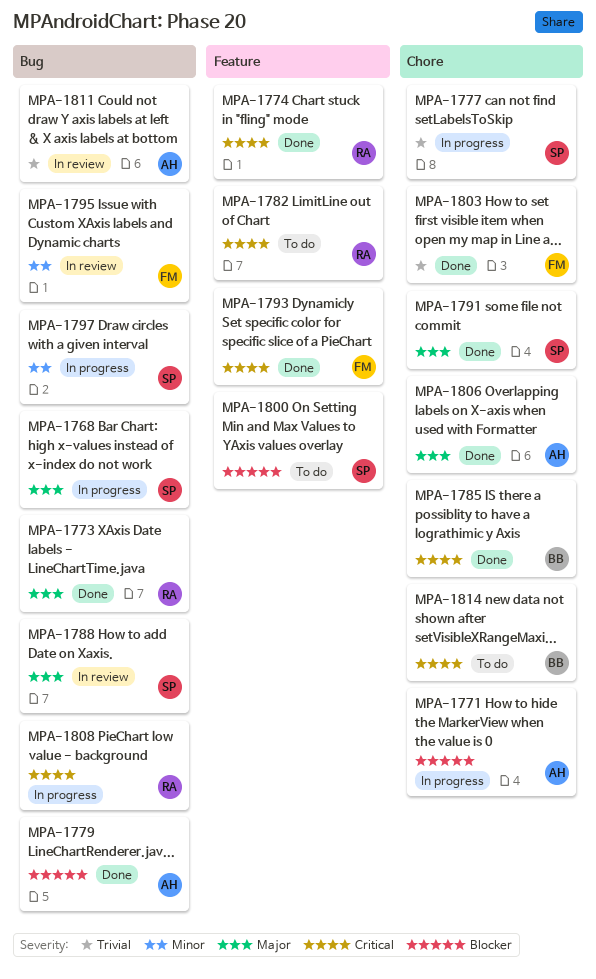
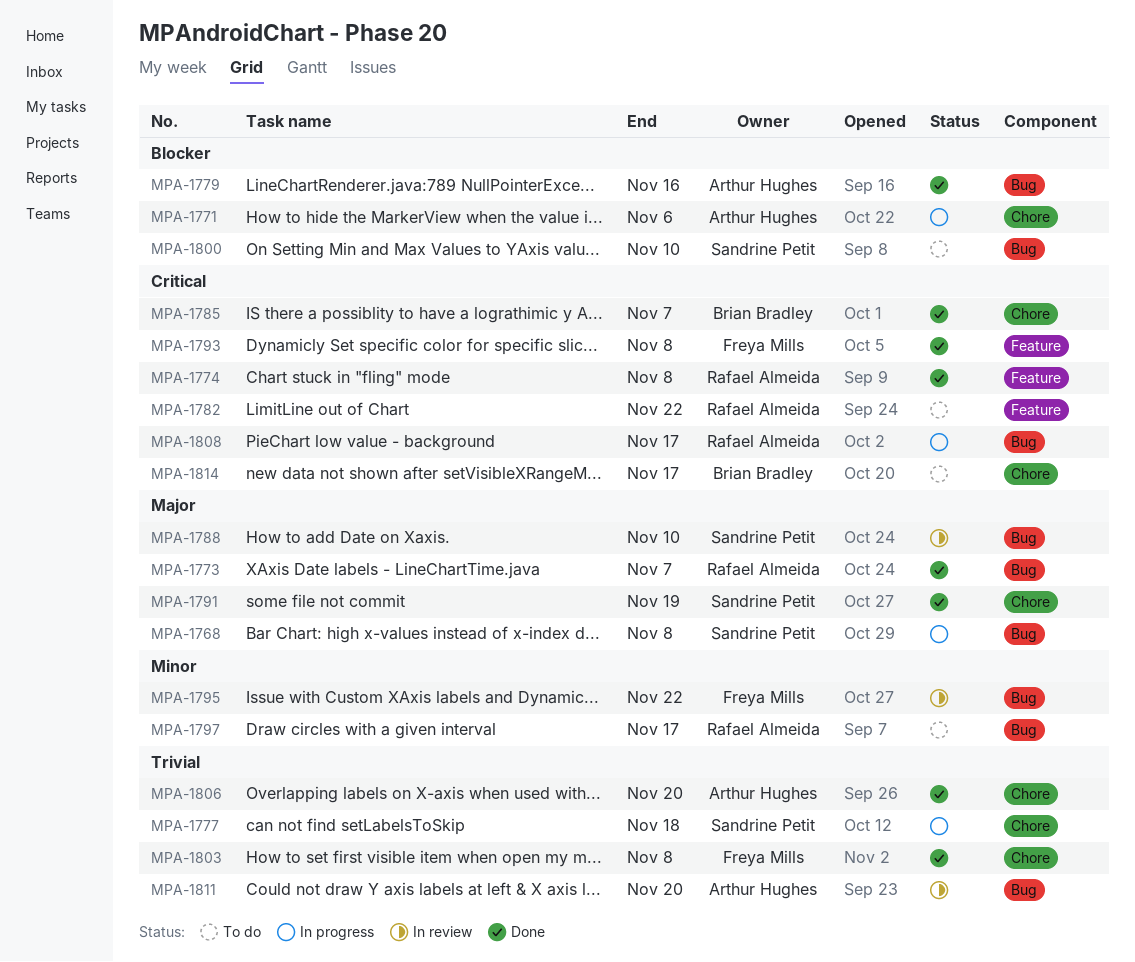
MPA-1797, status: In progress -> To do
MPA-1797, owner: Sandrine Petit -> Rafael Almeida
MPA-1800, label: Feature -> Bug
MPA-1806, priority: Major -> Trivial

